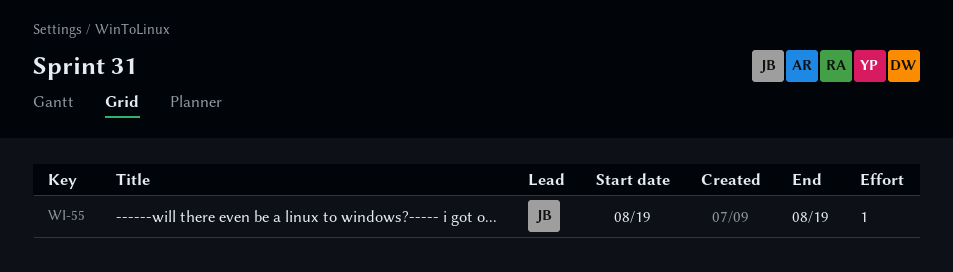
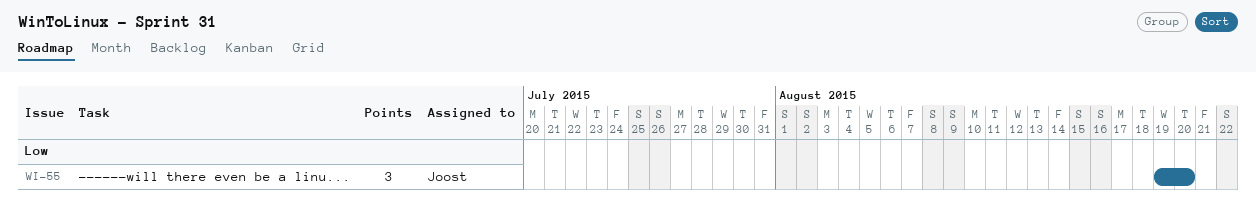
WI-55, estimate: 1 -> 3
WI-55, due: Aug 19 -> Aug 20

